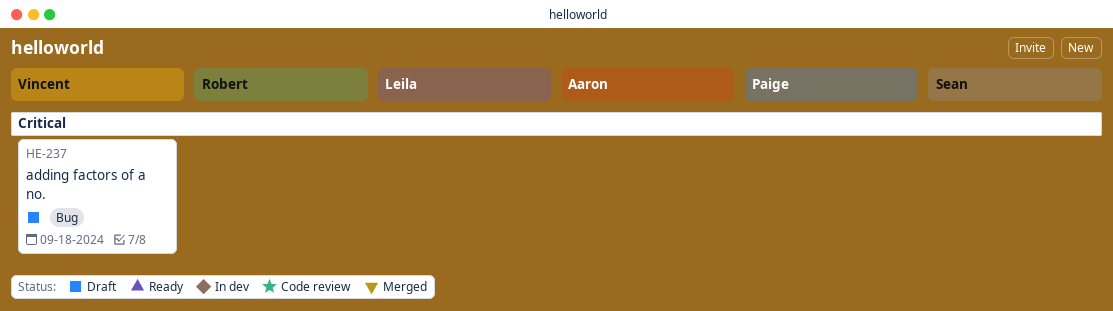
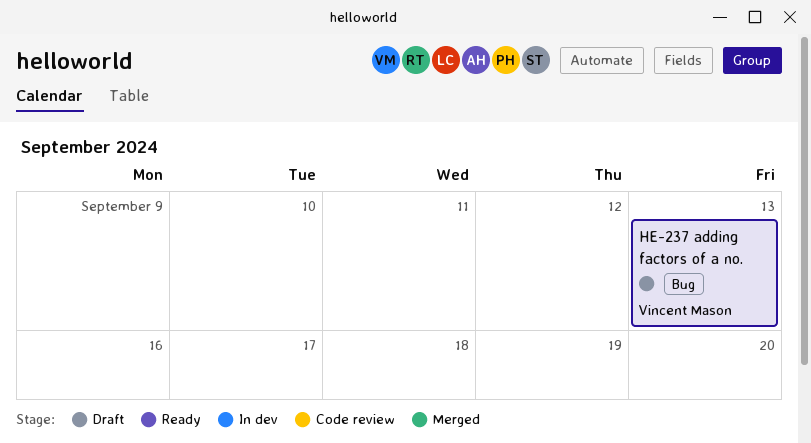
HE-237, due: Sep 18 -> Sep 13

